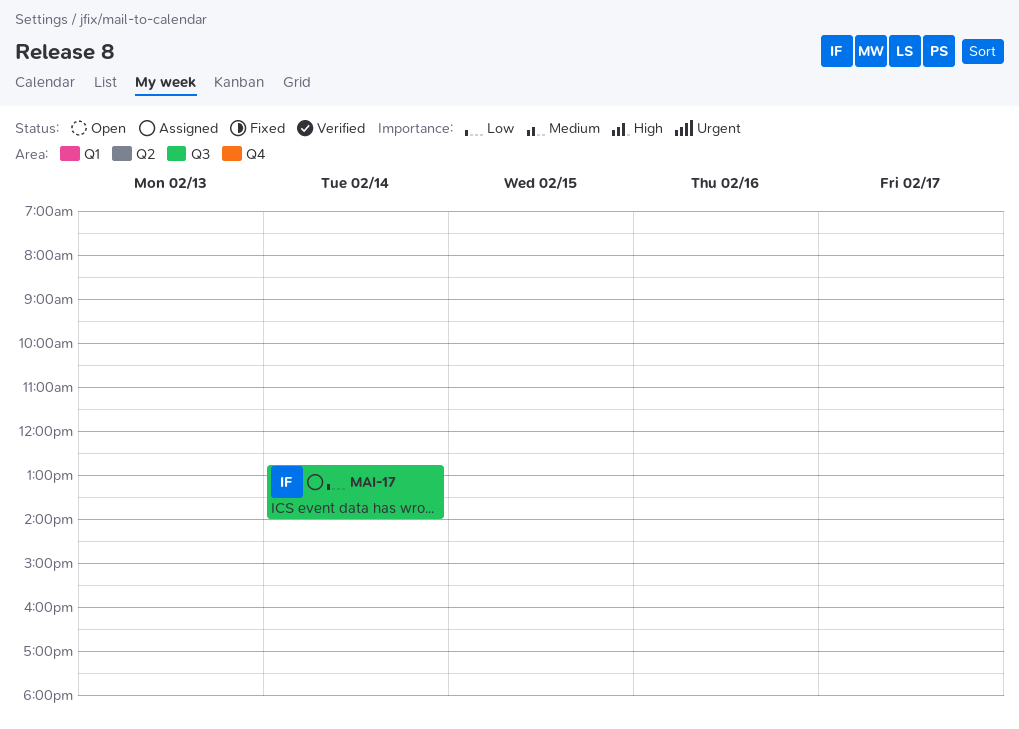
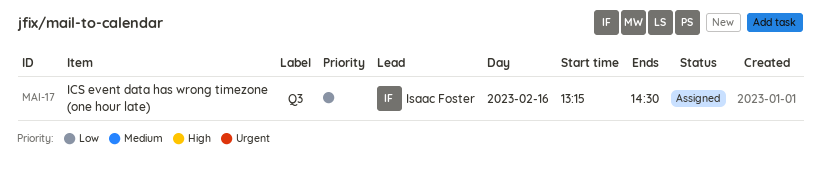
MAI-17, day: Feb 14 -> Feb 16
MAI-17, begins: 12:45 -> 13:15
MAI-17, ends: 14:00 -> 14:30

